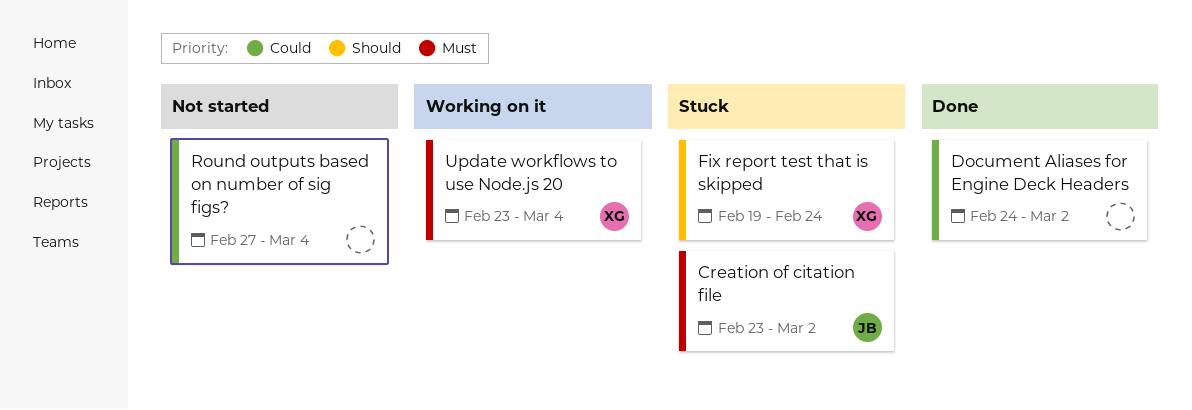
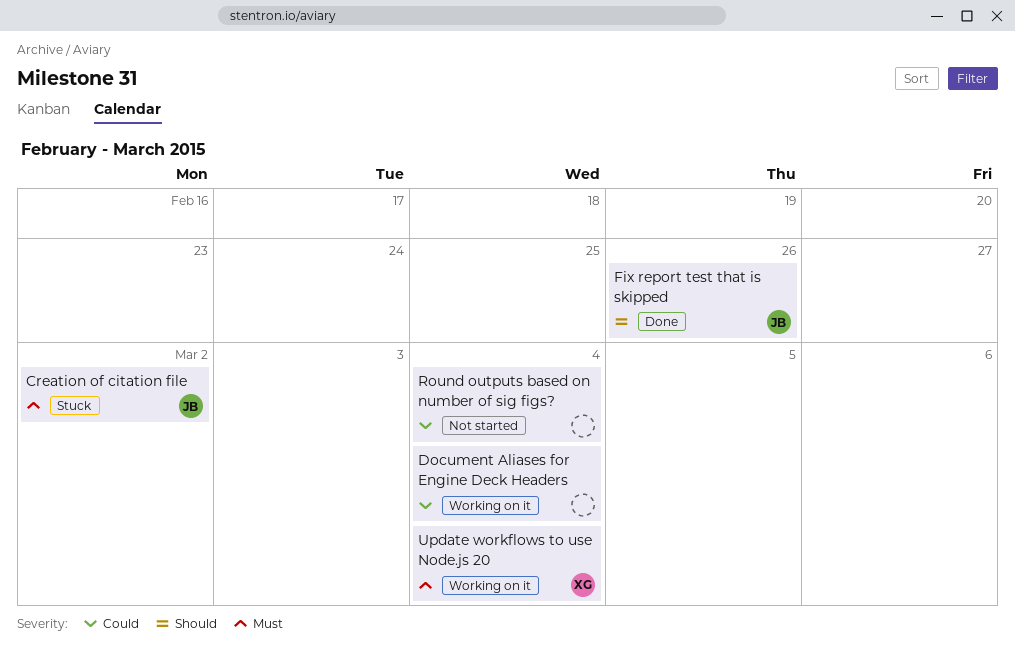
Document Aliases for Engine Deck Headers, status: Done -> Working on it
Document Aliases for Engine Deck Headers, due: Mar 2 -> Mar 4
Fix report test that is skipped, status: Stuck -> Done
Fix report test that is skipped, owner: XG -> JB
Fix report test that is skipped, due: Feb 24 -> Feb 26

